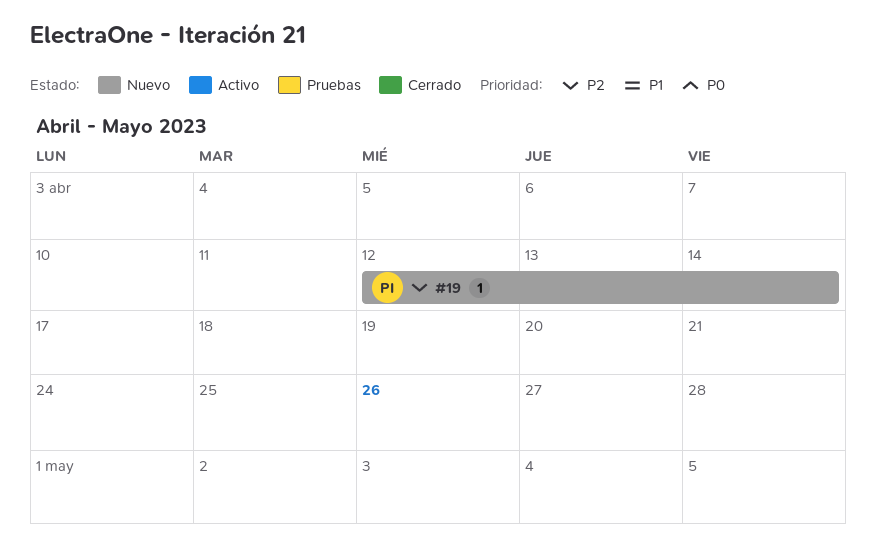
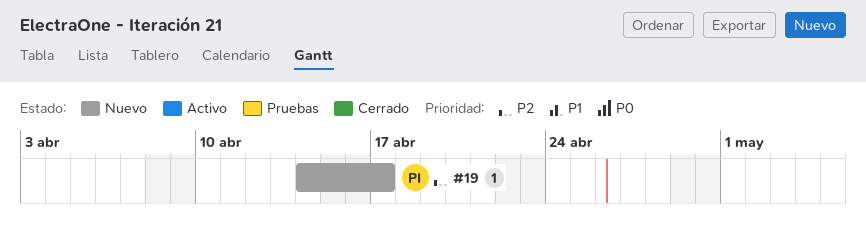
#19, start: Apr 12 -> Apr 14
#19, due: Apr 14 -> Apr 17

